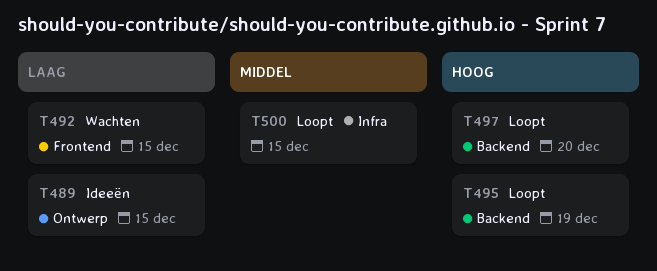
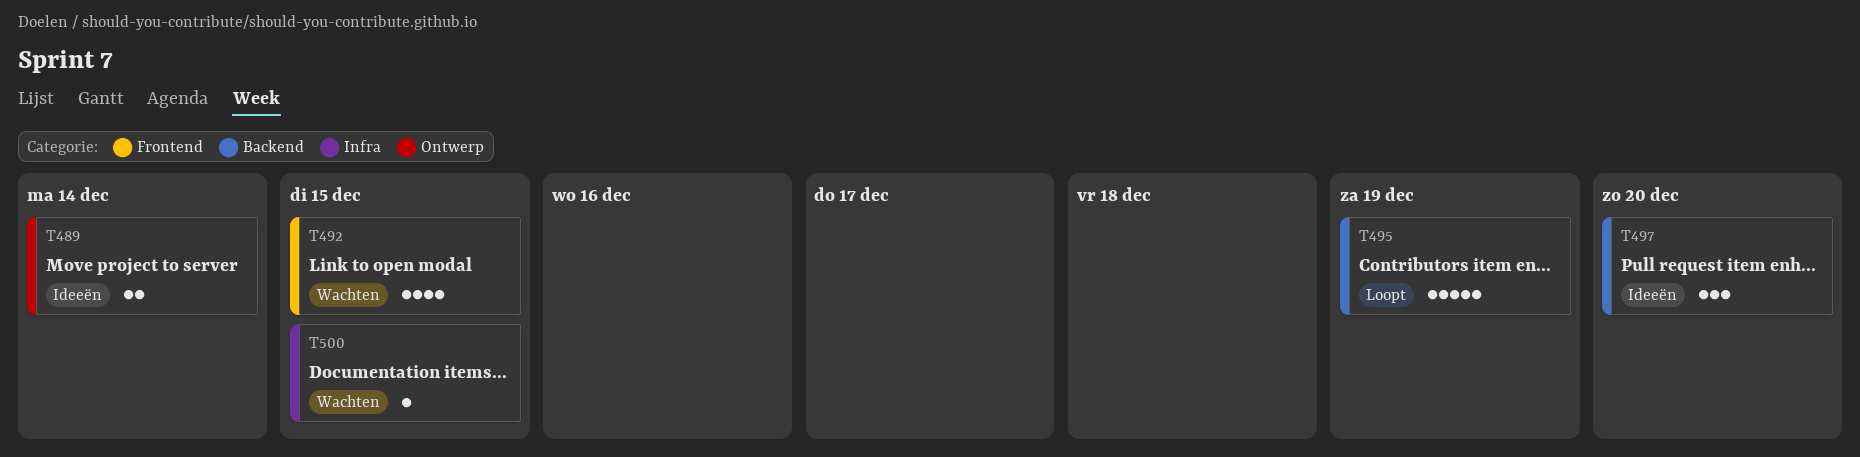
T489, due: Dec 15 -> Dec 14
T497, status: Loopt -> Ideeën
T500, status: Loopt -> Wachten

